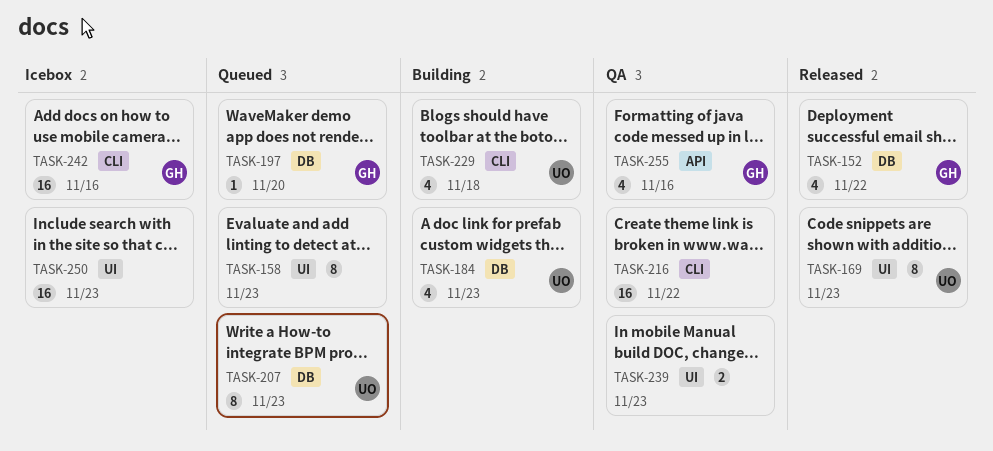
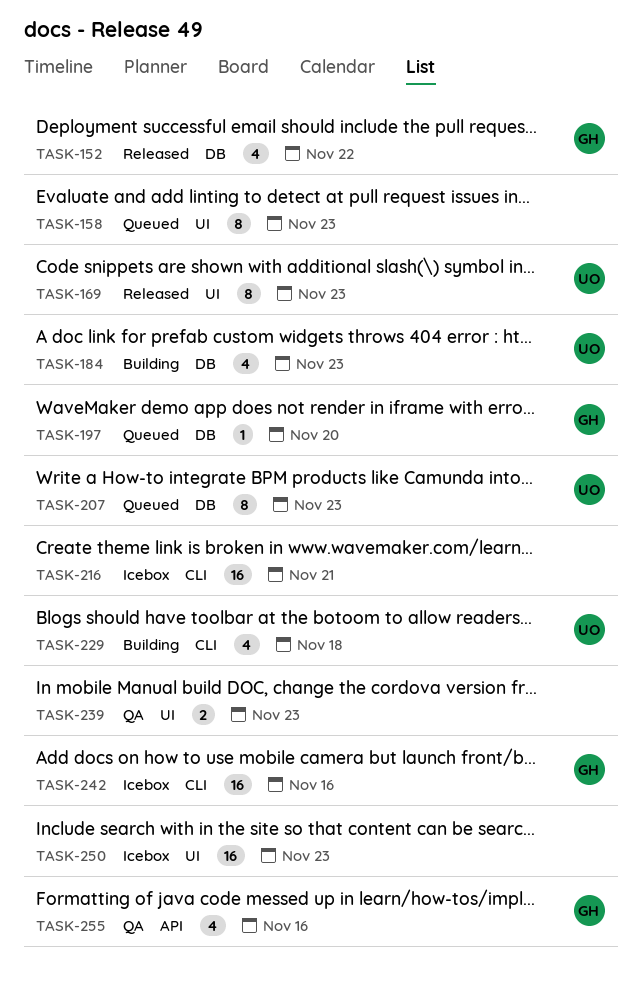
TASK-216, status: QA -> Icebox
TASK-216, due: Nov 22 -> Nov 21

